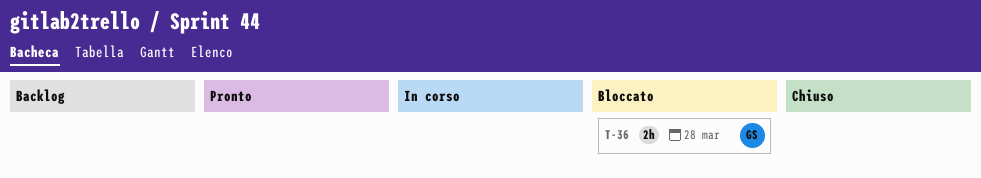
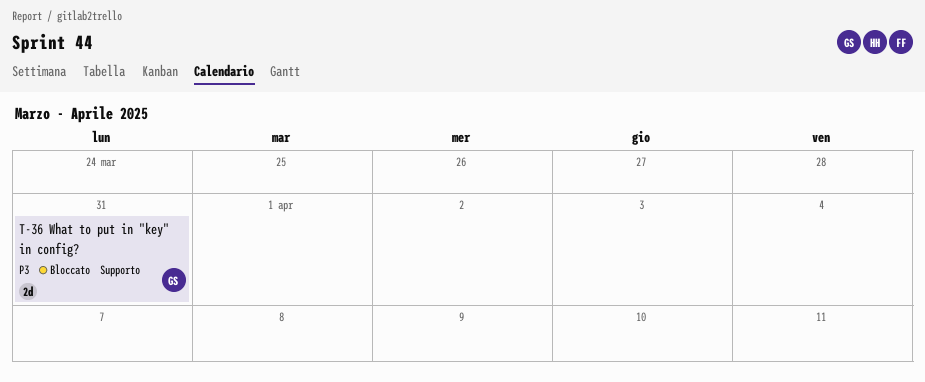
T-36, estimate: 2h -> 2d
T-36, due: Mar 28 -> Mar 31

